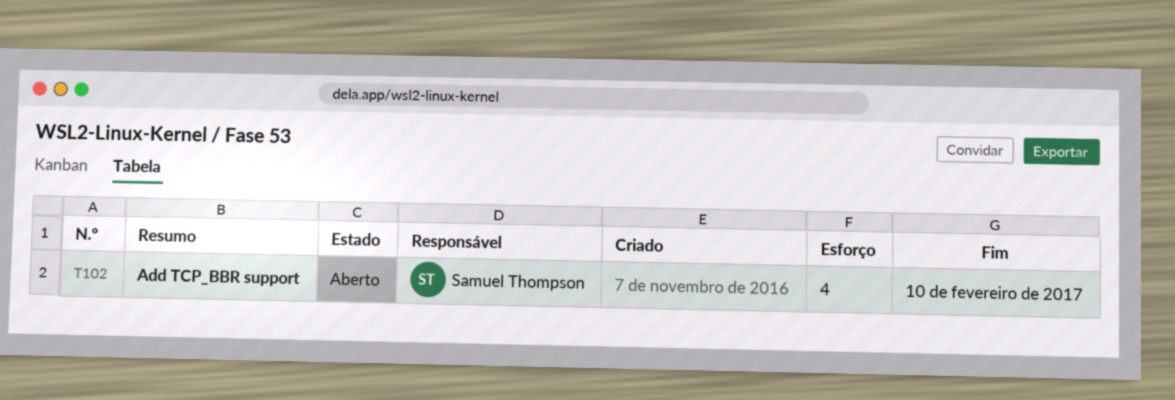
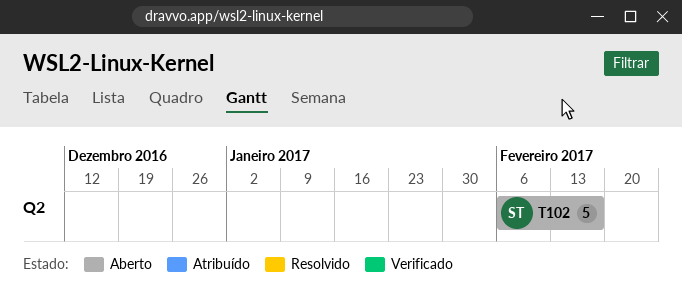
T102, estimate: 4 -> 5
T102, due: Feb 10 -> Feb 17

